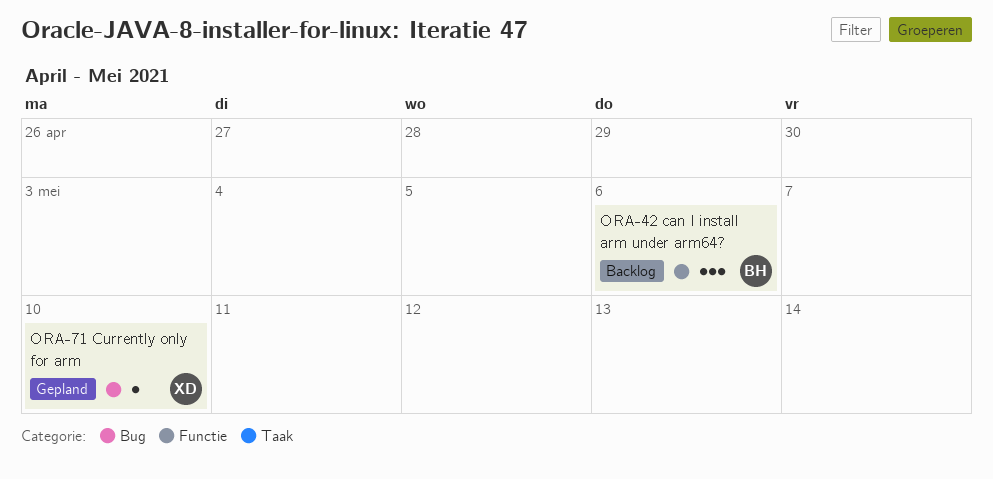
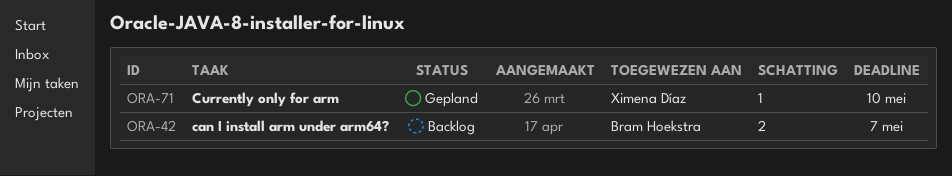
ORA-42, estimate: 3 -> 2
ORA-42, due: May 6 -> May 7

